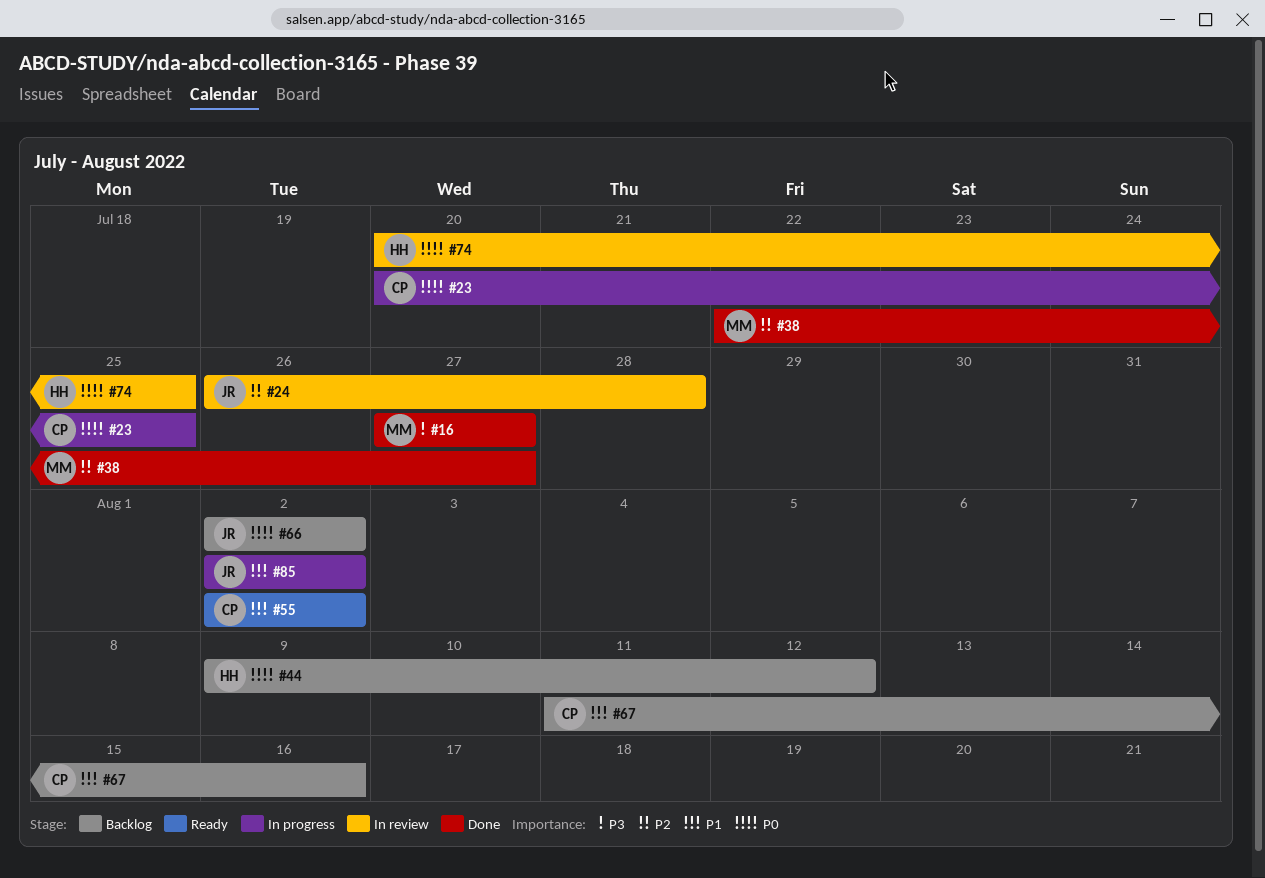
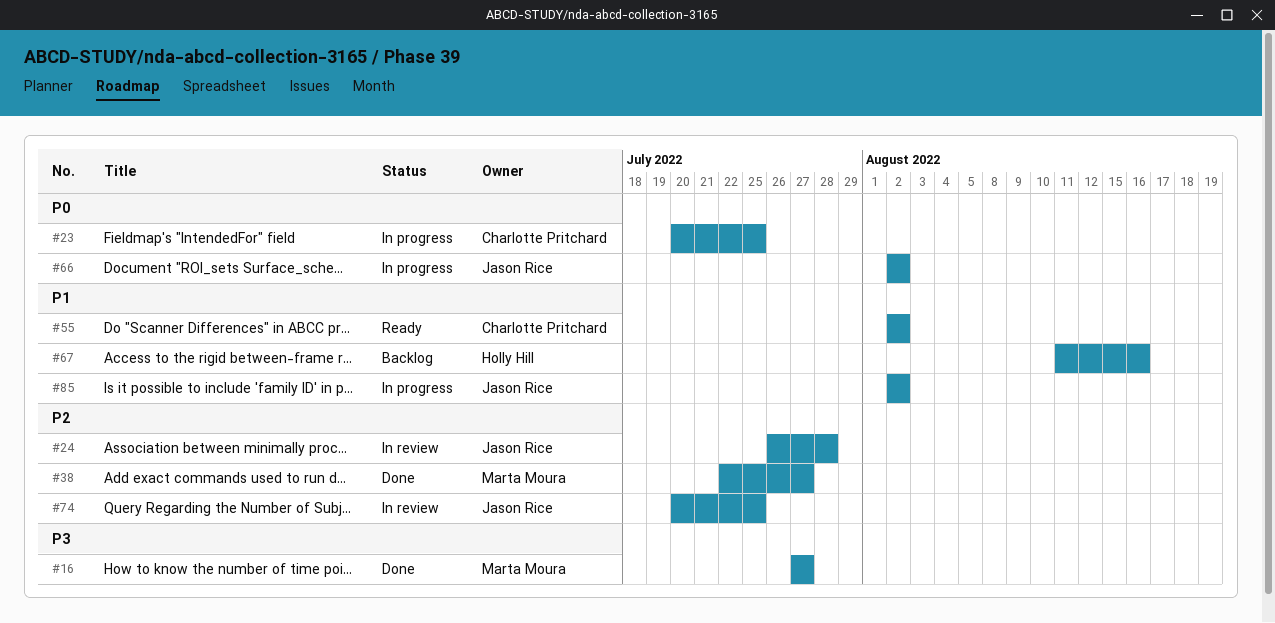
#44: present -> none
#66, status: Backlog -> In progress
#67, owner: Charlotte Pritchard -> Holly Hill
#74, owner: Holly Hill -> Jason Rice
#74, priority: P0 -> P2

